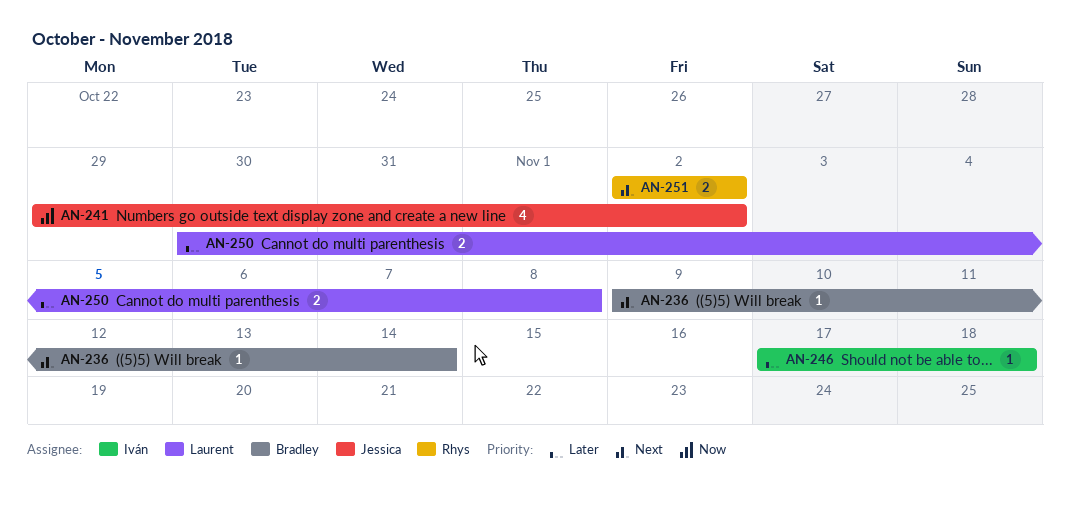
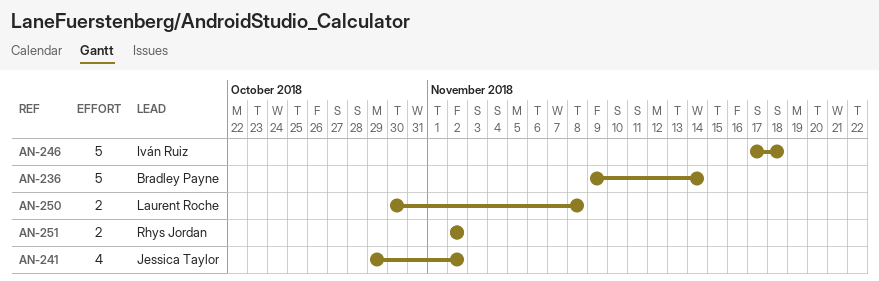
AN-236, estimate: 1 -> 5
AN-246, estimate: 1 -> 5

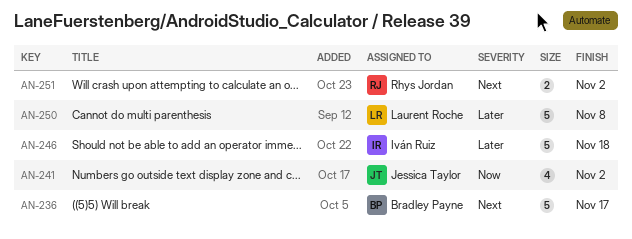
AN-236, due: Nov 14 -> Nov 17
AN-250, estimate: 2 -> 5

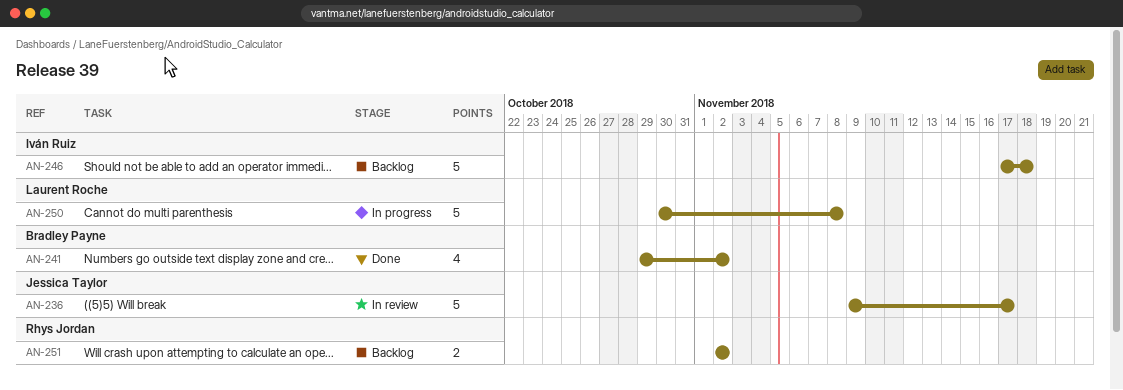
AN-236, owner: Bradley Payne -> Jessica Taylor
AN-241, owner: Jessica Taylor -> Bradley Payne

